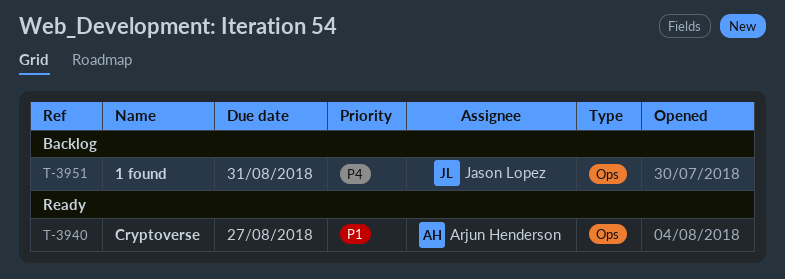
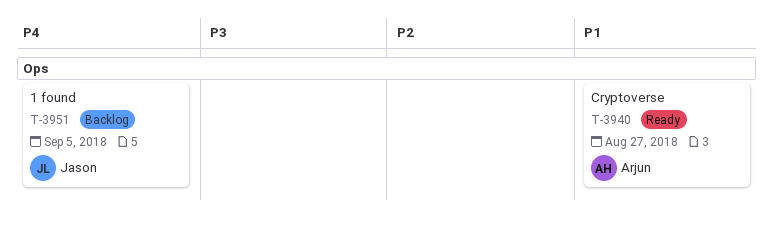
T-3951, due: Aug 31 -> Sep 5

